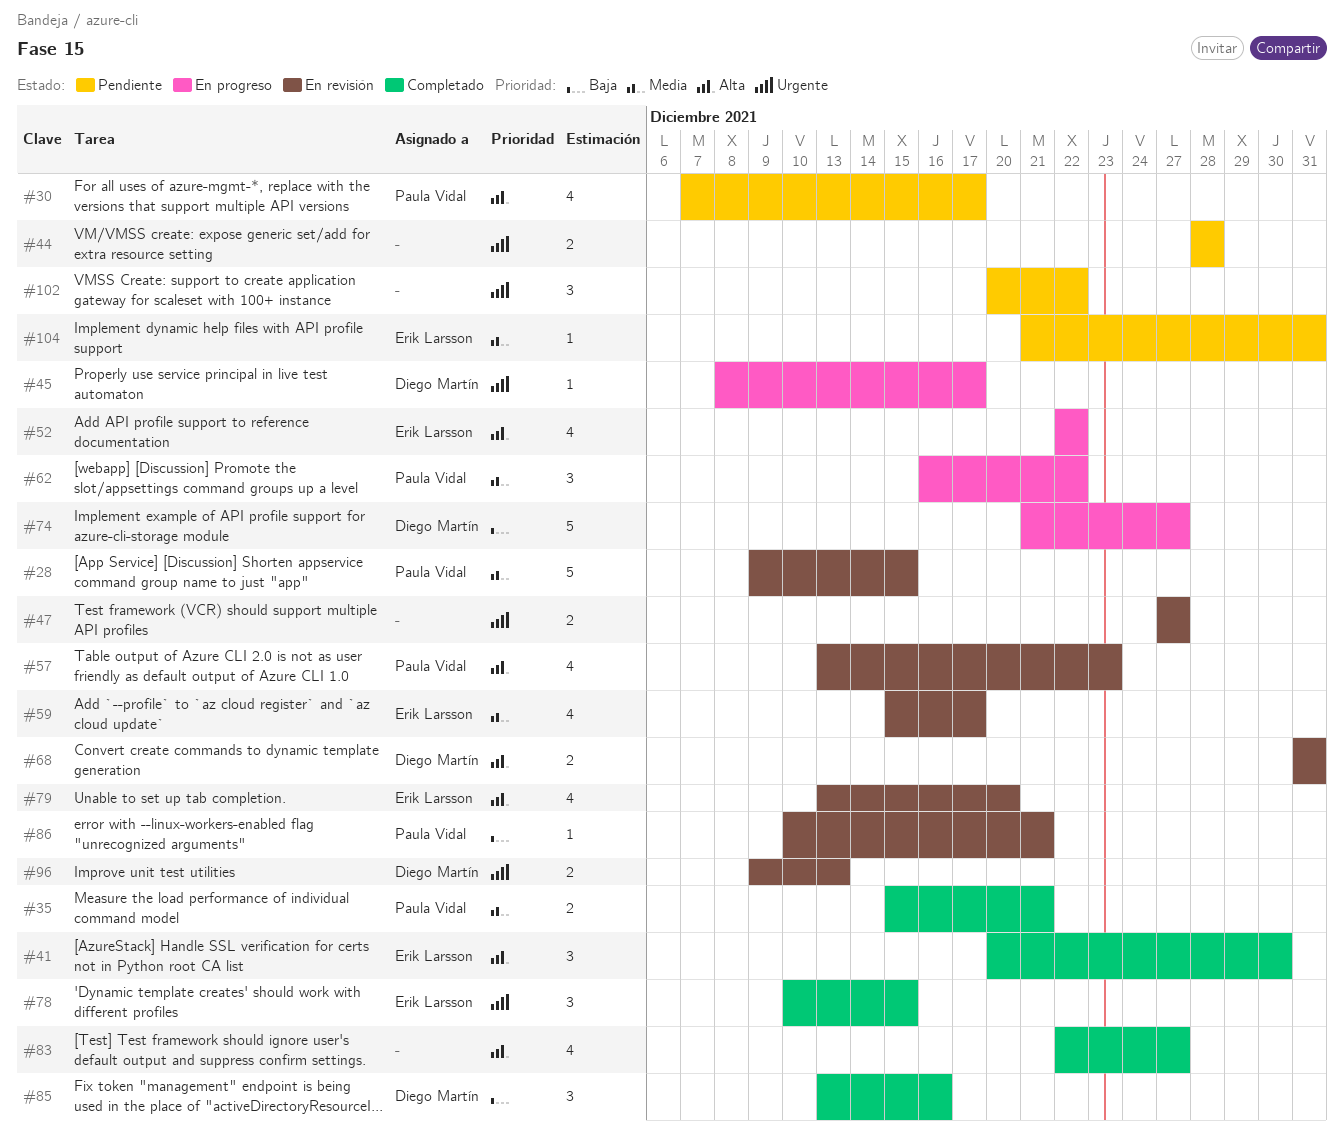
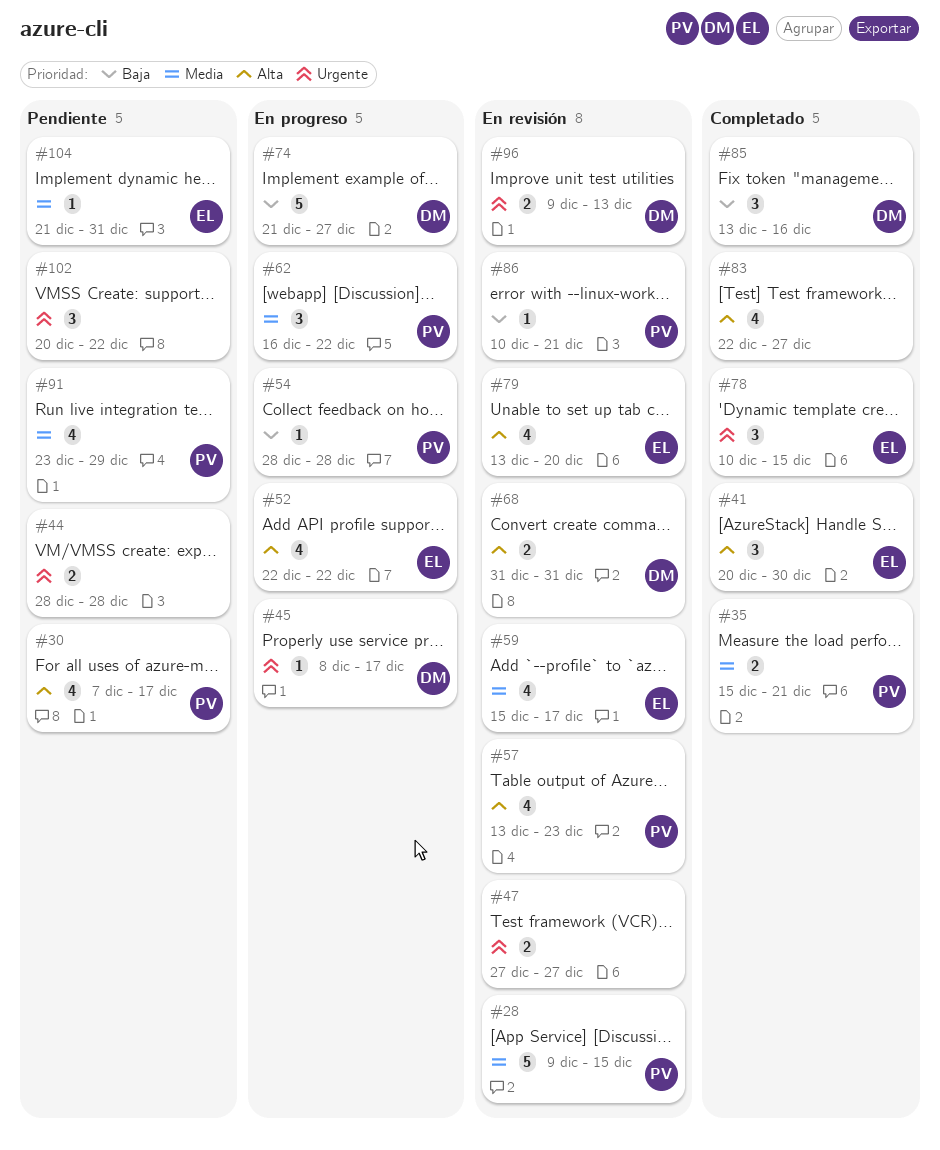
#54: none -> present
#91: none -> present

